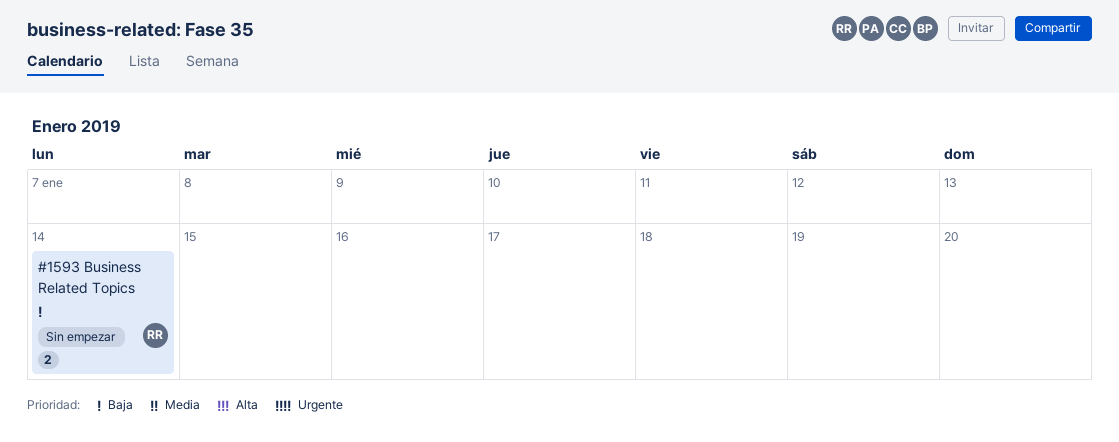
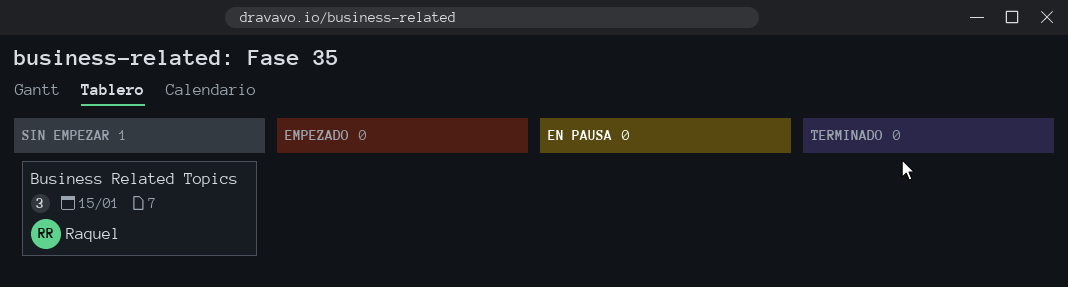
Business Related Topics, estimate: 2 -> 3
Business Related Topics, due: Jan 14 -> Jan 15

